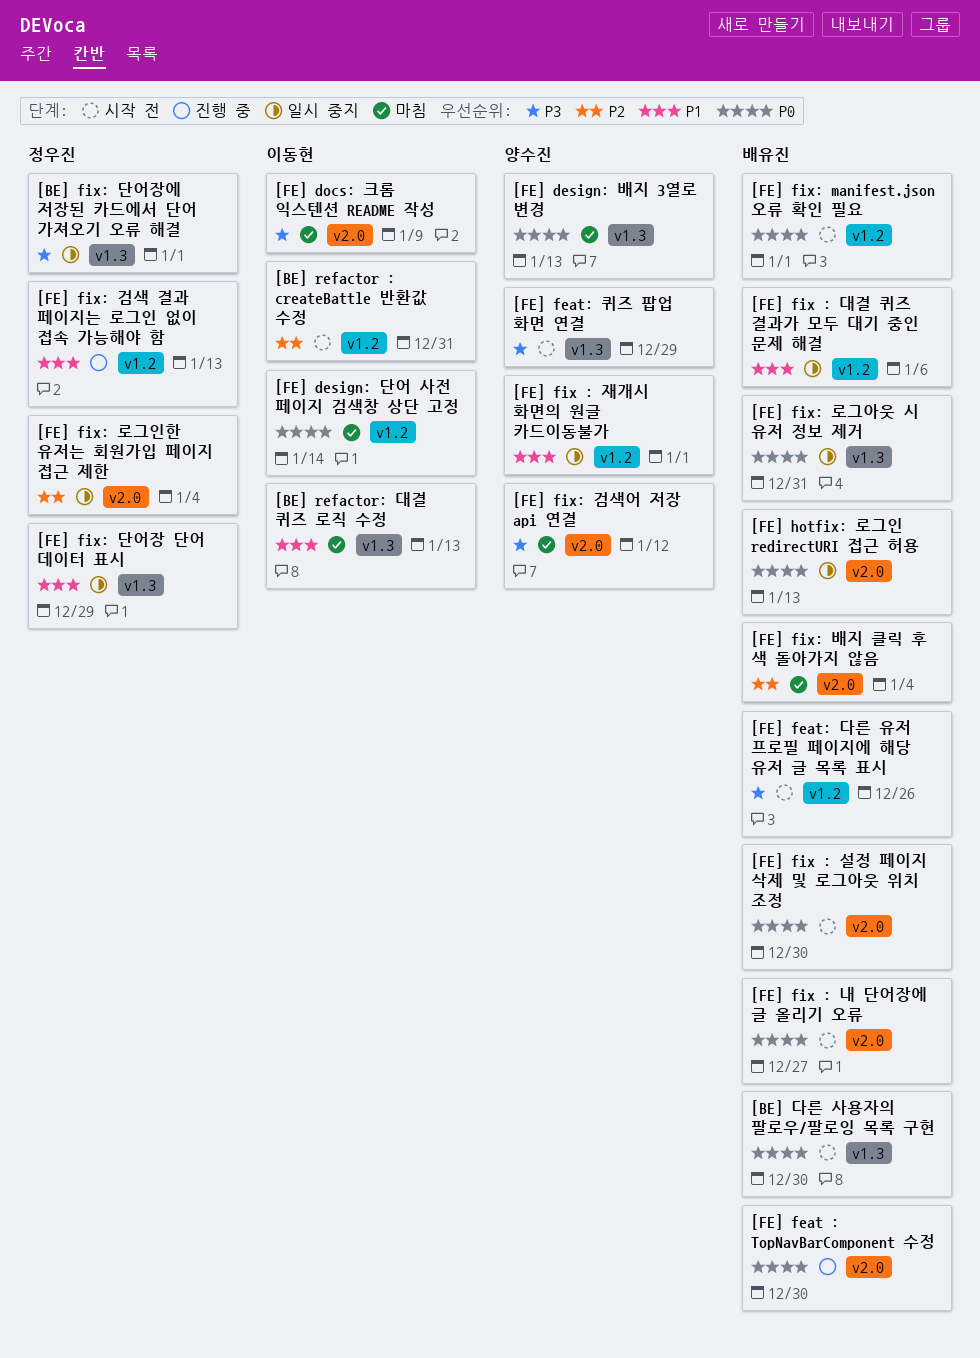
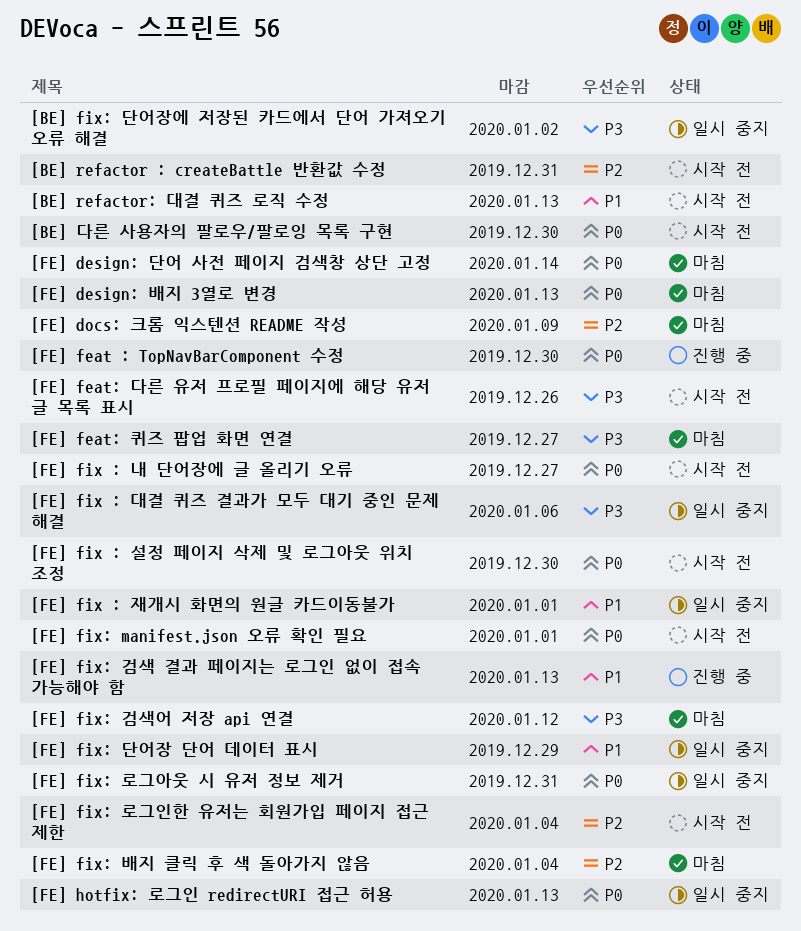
[BE] fix: 단어장에 저장된 카드에서 단어 가져오기 오류 해결, due: Jan 1 -> Jan 2
[BE] refactor: 대결 퀴즈 로직 수정, status: 마침 -> 시작 전
[FE] docs: 크롬 익스텐션 README 작성, priority: P3 -> P2
[FE] feat: 퀴즈 팝업 화면 연결, status: 시작 전 -> 마침
[FE] feat: 퀴즈 팝업 화면 연결, due: Dec 29 -> Dec 27
[FE] fix : 대결 퀴즈 결과가 모두 대기 중인 문제 해결, priority: P1 -> P3
[FE] fix: 로그인한 유저는 회원가입 페이지 접근 제한, status: 일시 중지 -> 시작 전

